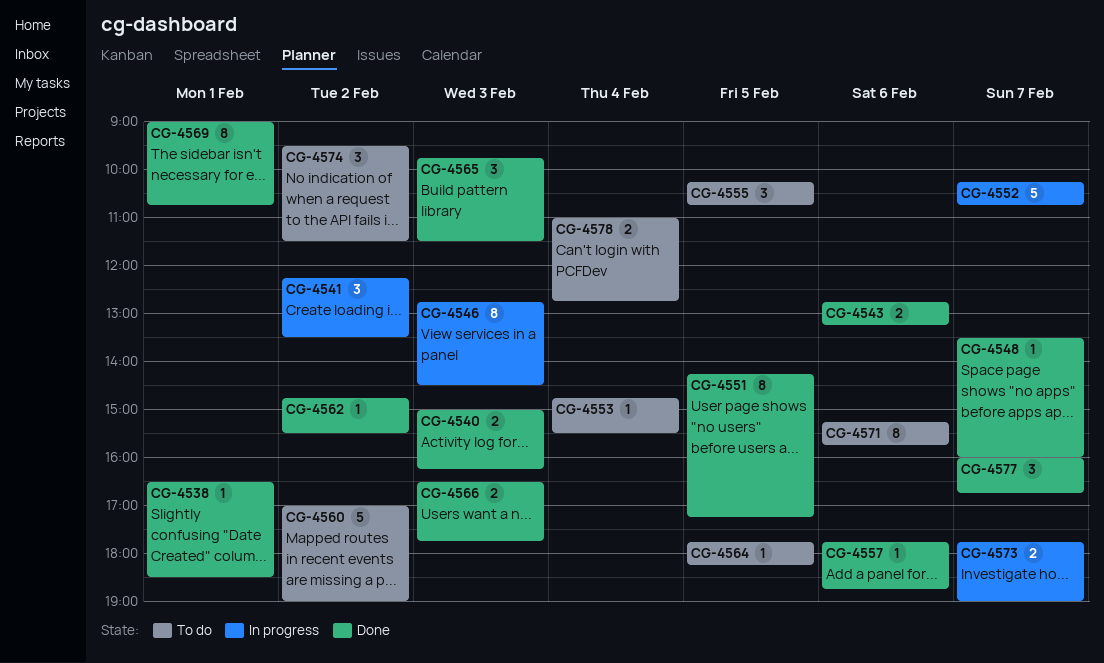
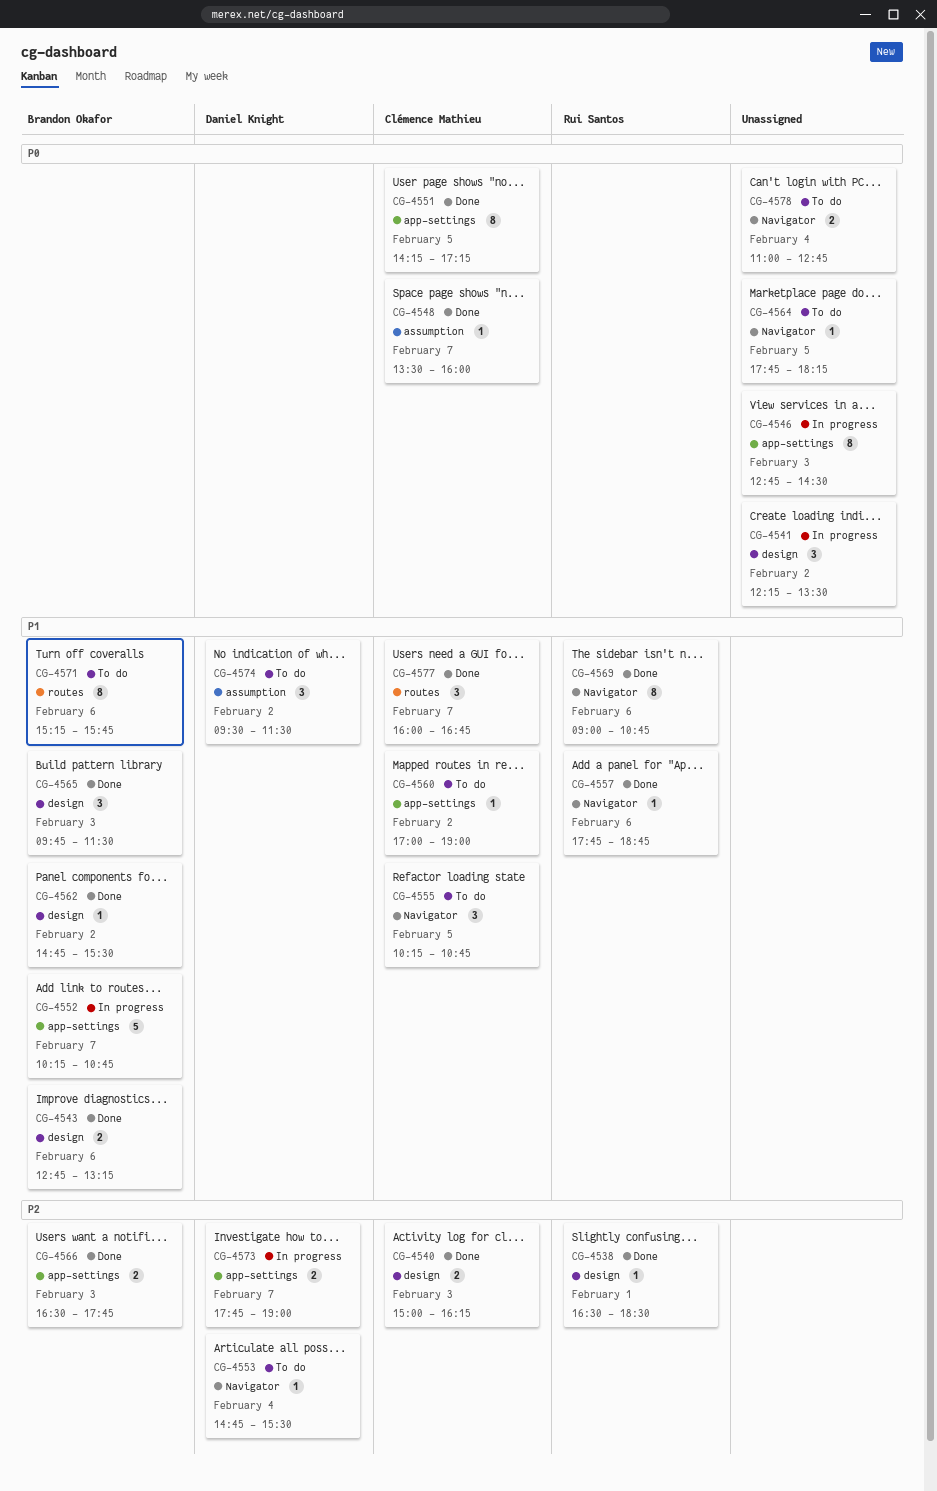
CG-4560, estimate: 5 -> 1
CG-4569, day: Feb 1 -> Feb 6

